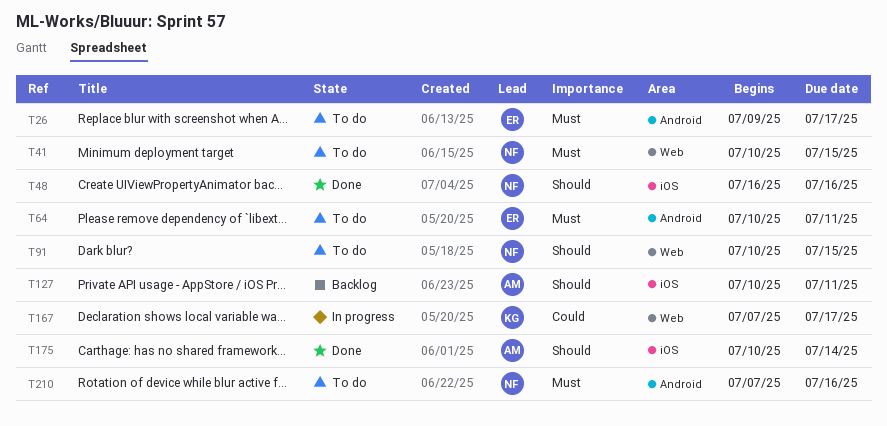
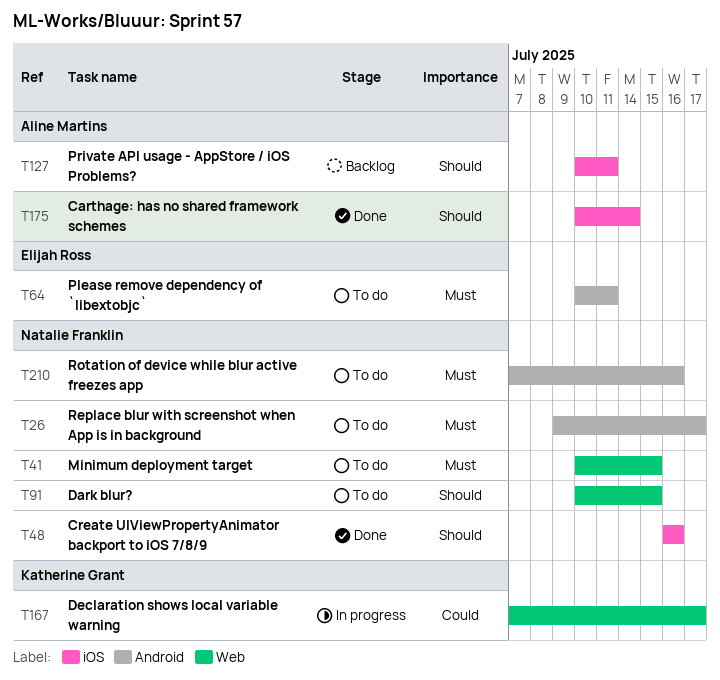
T26, owner: Elijah Ross -> Natalie Franklin

